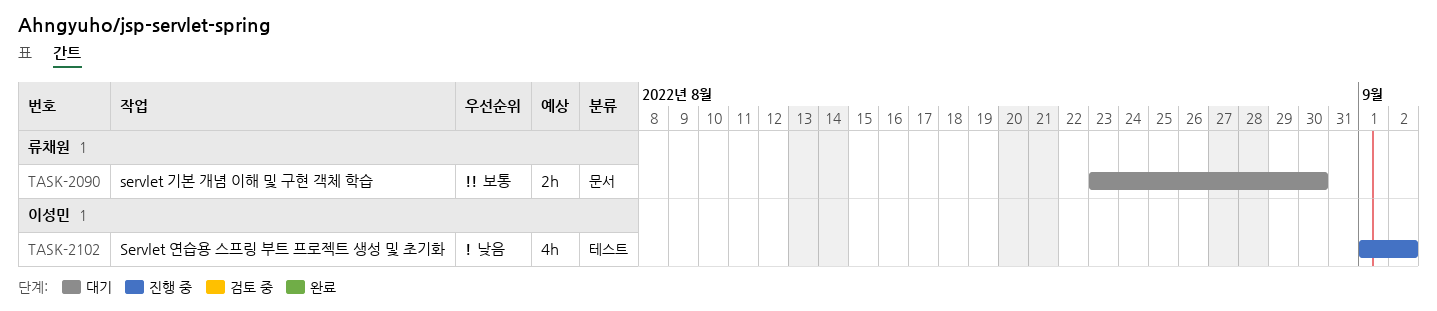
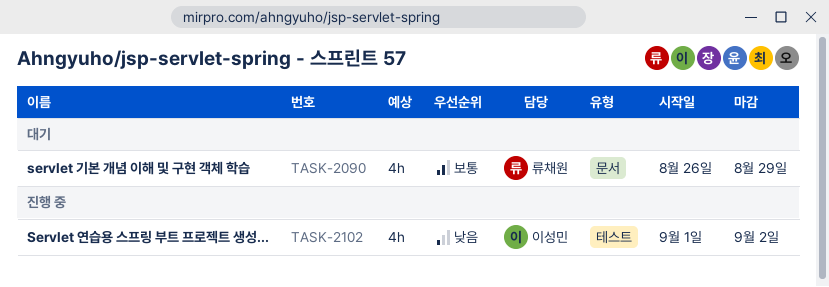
TASK-2090, estimate: 2h -> 4h
TASK-2090, start: Aug 23 -> Aug 26
TASK-2090, due: Aug 30 -> Aug 29

